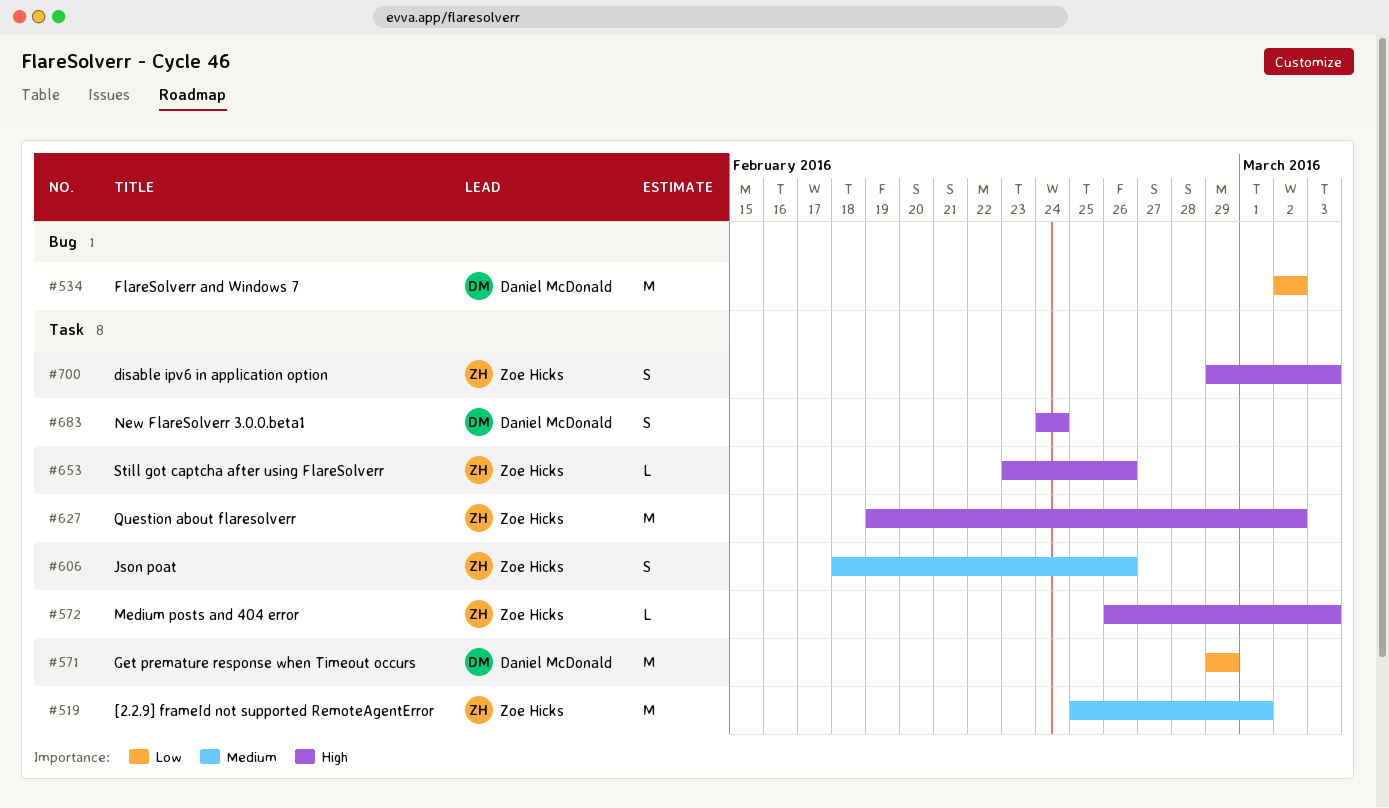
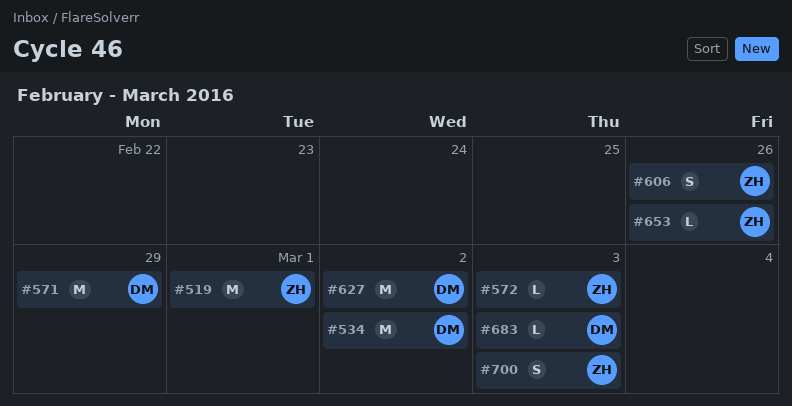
#627, owner: Zoe Hicks -> Daniel McDonald
#683, estimate: S -> L
#683, due: Feb 24 -> Mar 3

